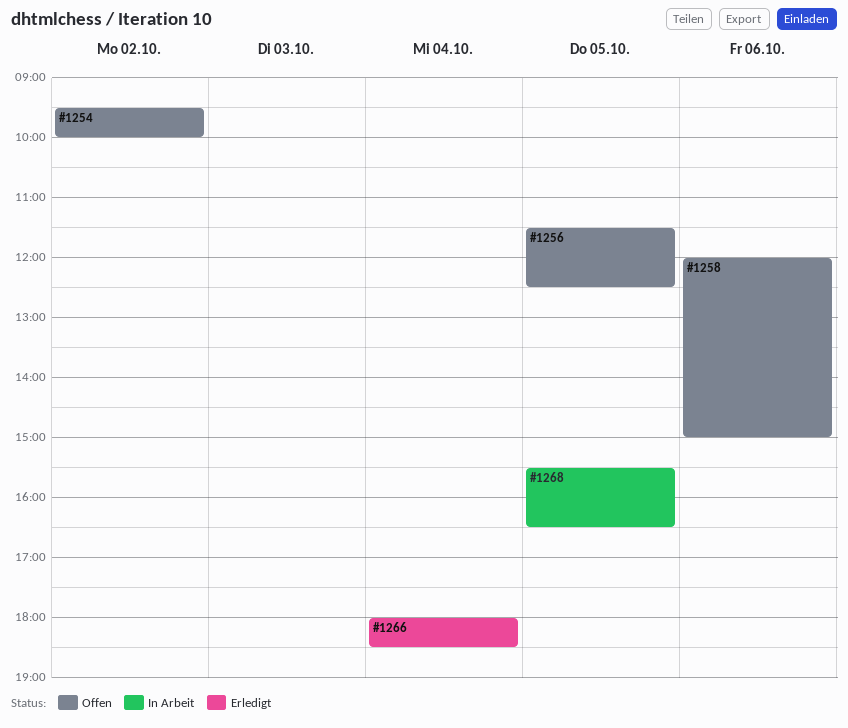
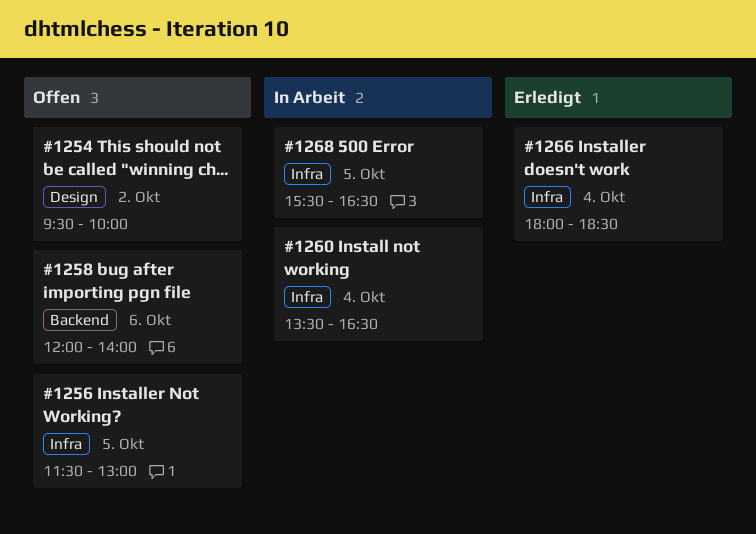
#1256, ends: 12:30 -> 13:00
#1258, ends: 15:00 -> 14:00
#1260: none -> present

